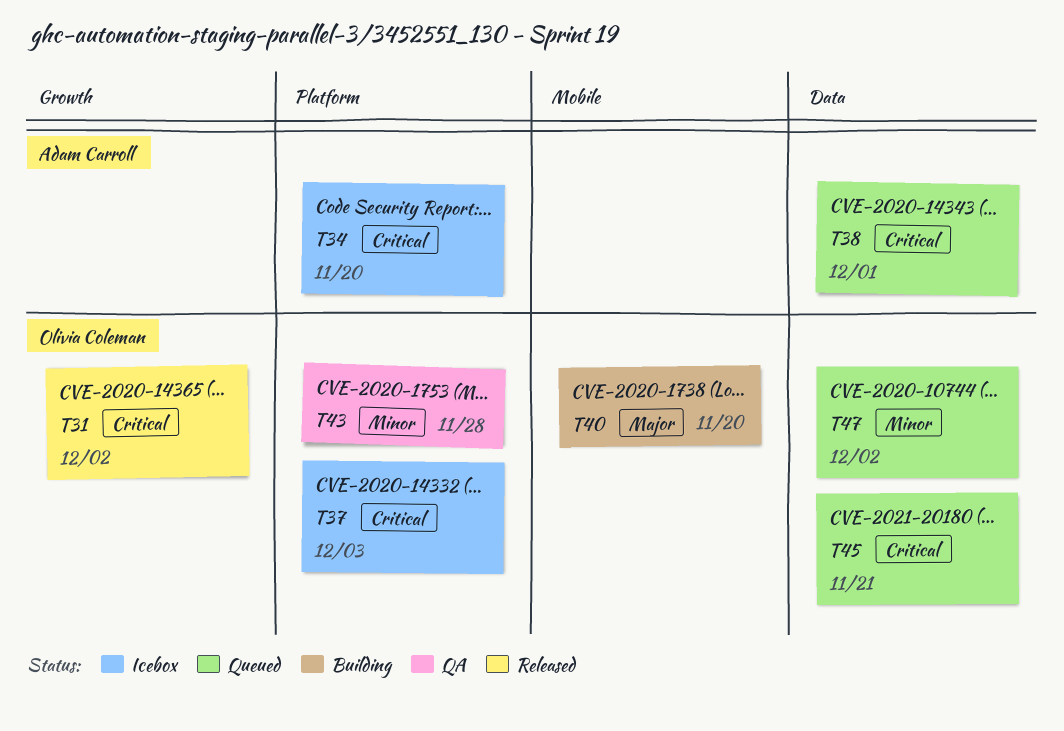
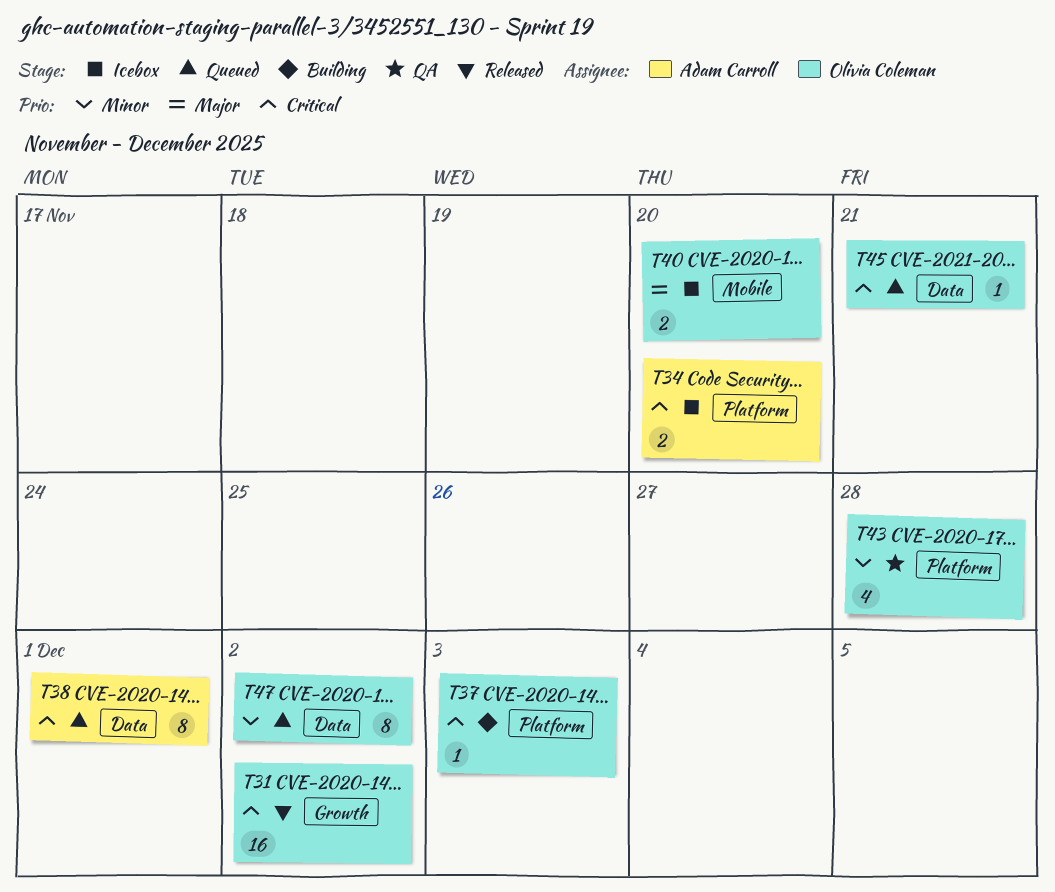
T37, status: Icebox -> Building
T40, status: Building -> Icebox

